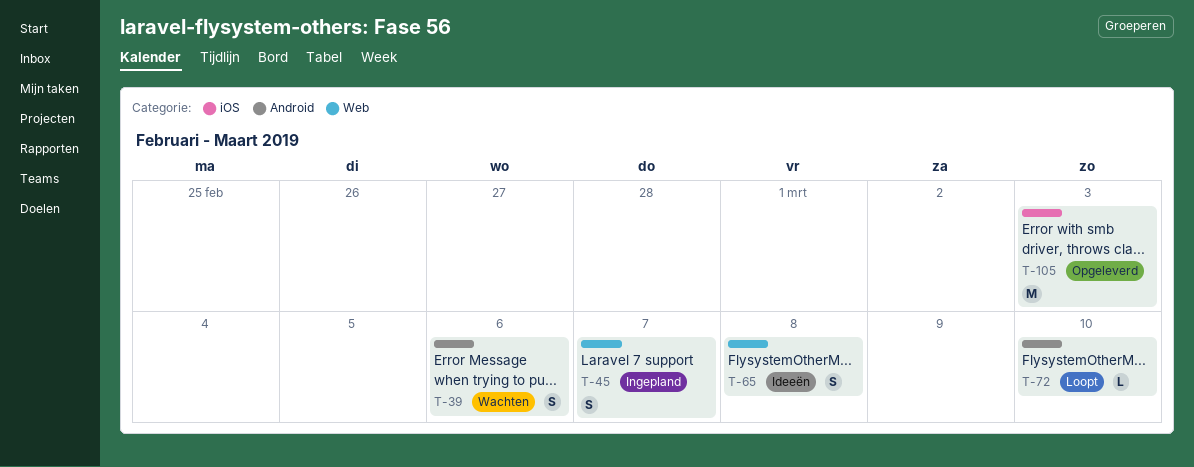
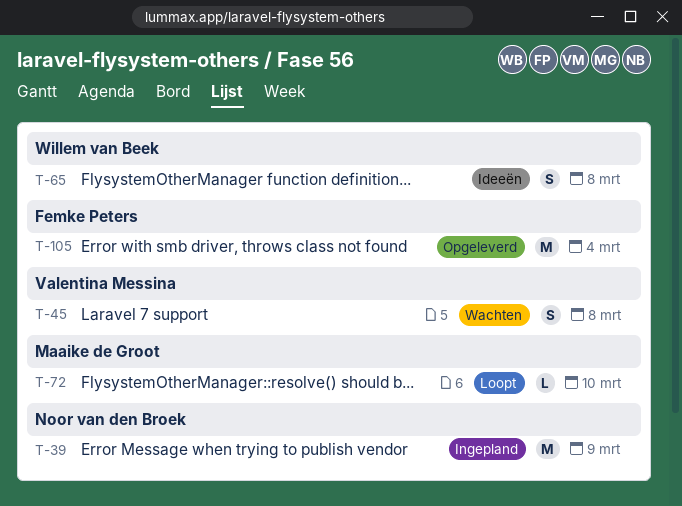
T-39, status: Wachten -> Ingepland
T-39, estimate: S -> M
T-39, due: Mar 6 -> Mar 9
T-45, status: Ingepland -> Wachten
T-45, due: Mar 7 -> Mar 8
T-105, due: Mar 3 -> Mar 4

